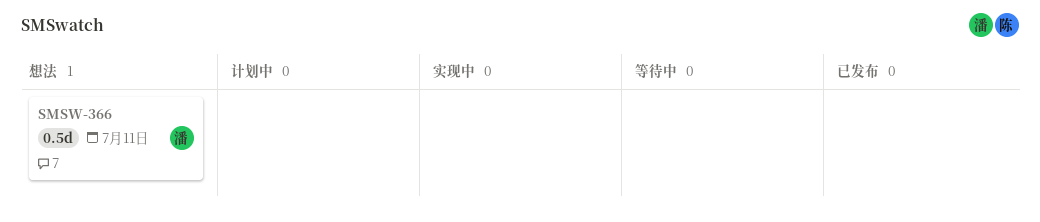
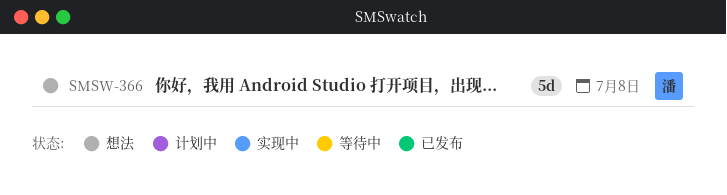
SMSW-366, estimate: 0.5d -> 5d
SMSW-366, due: Jul 11 -> Jul 8

